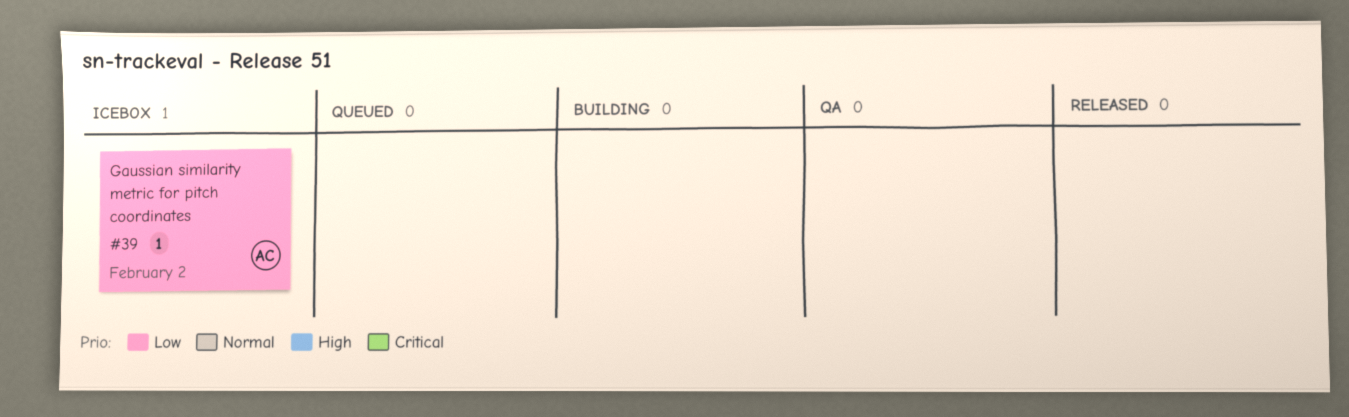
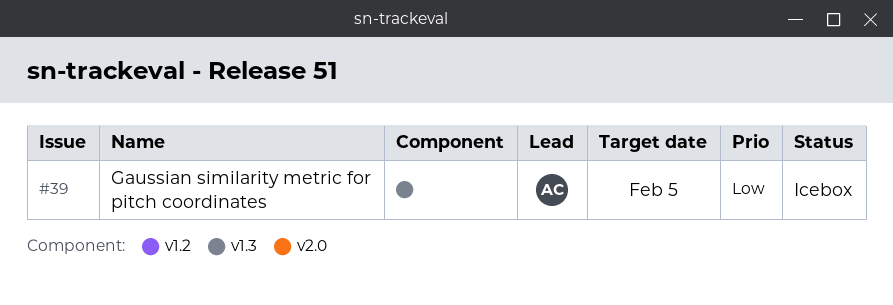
#39, due: Feb 2 -> Feb 5

